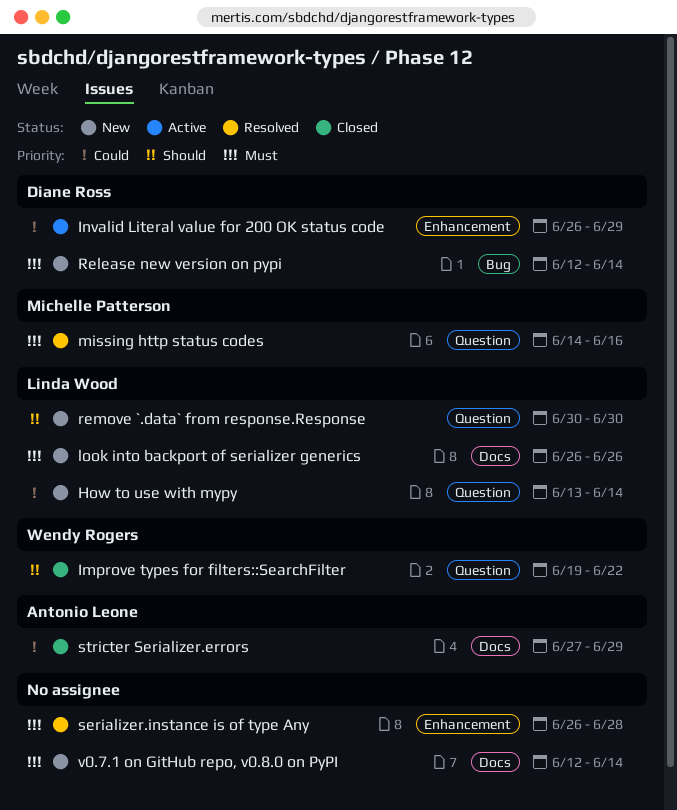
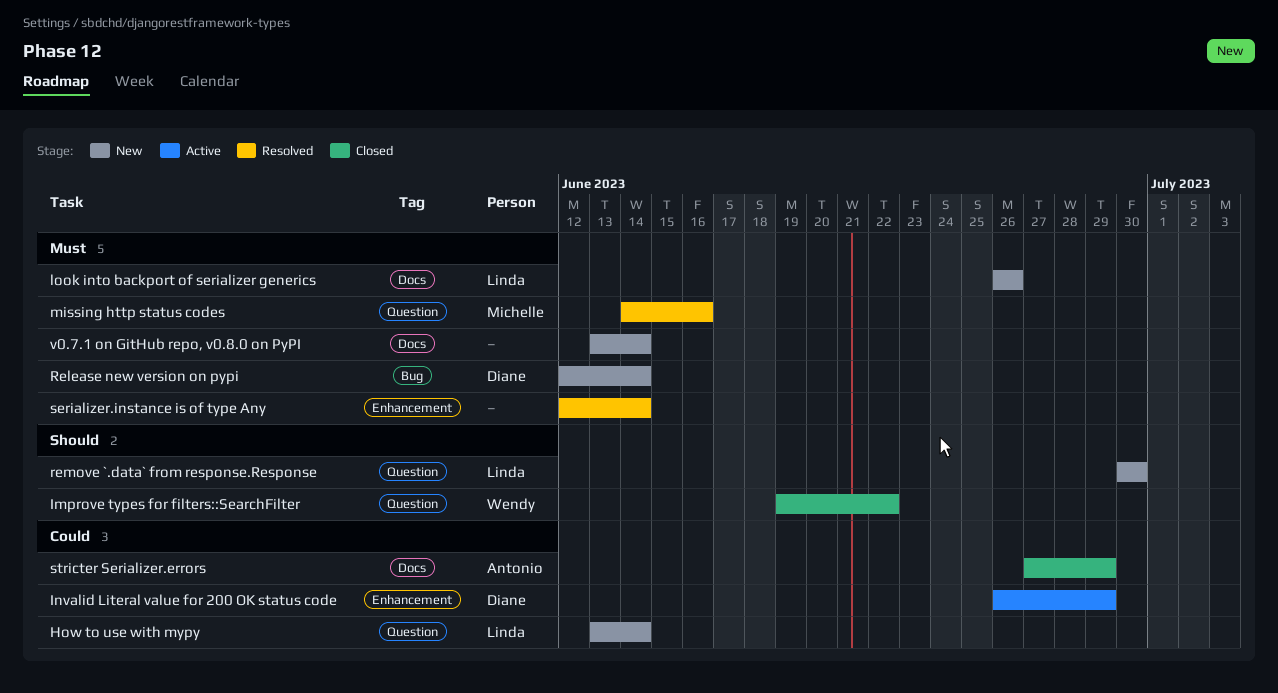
serializer.instance is of type Any, start: Jun 26 -> Jun 12
serializer.instance is of type Any, due: Jun 28 -> Jun 14
v0.7.1 on GitHub repo, v0.8.0 on PyPI, start: Jun 12 -> Jun 13

